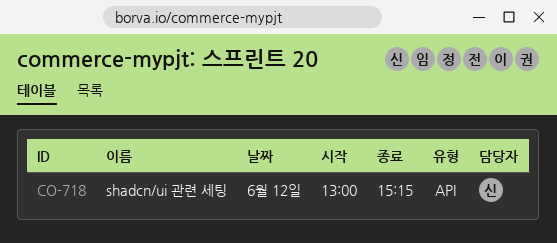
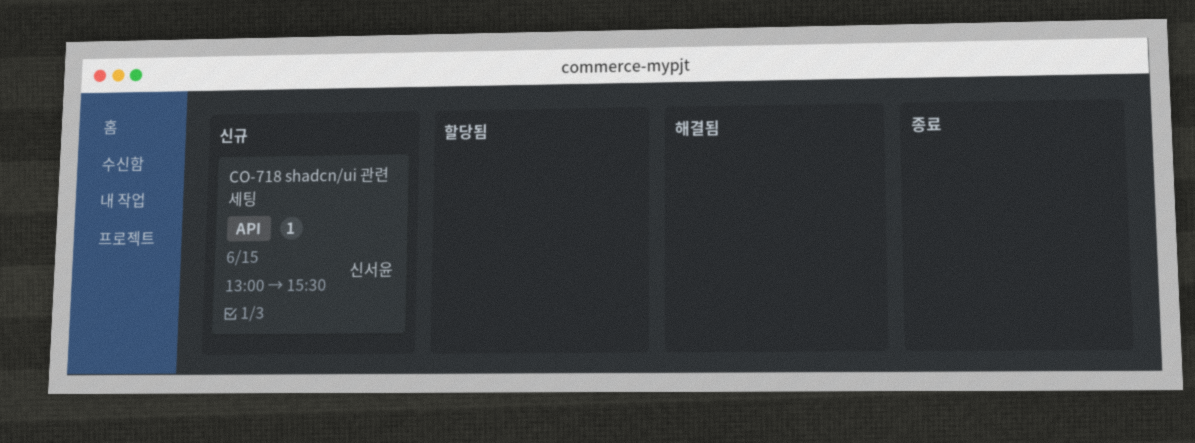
CO-718, day: Jun 12 -> Jun 15
CO-718, ends: 15:15 -> 15:30

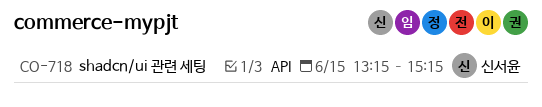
CO-718, begins: 13:00 -> 13:15
CO-718, ends: 15:30 -> 15:15

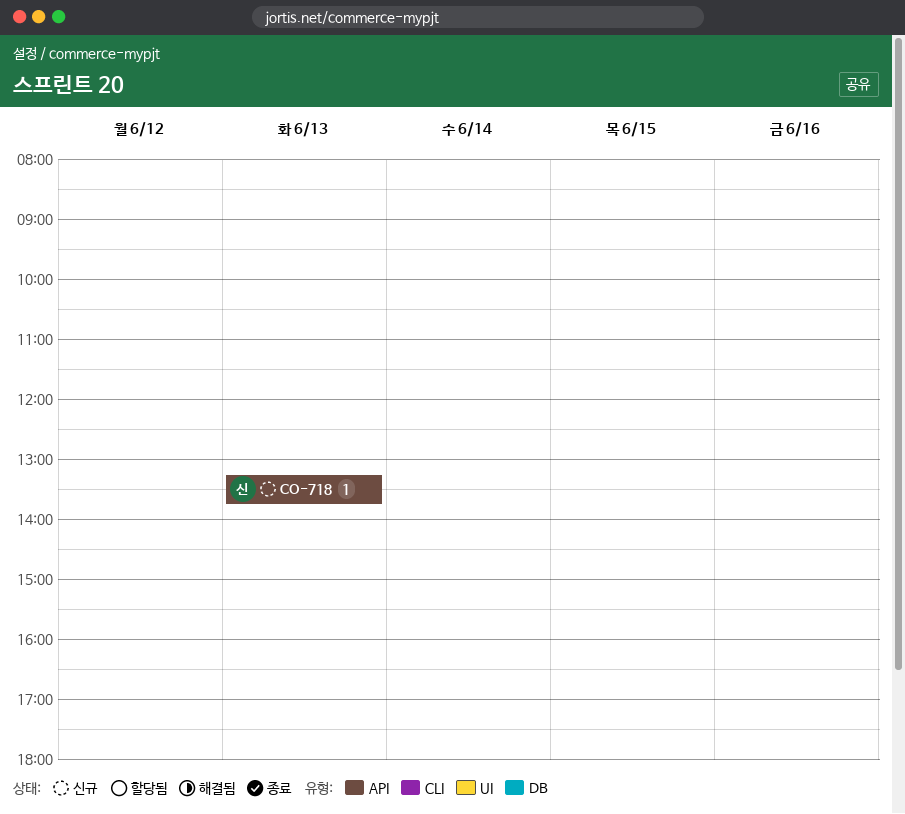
CO-718, day: Jun 15 -> Jun 13
CO-718, ends: 15:15 -> 13:45

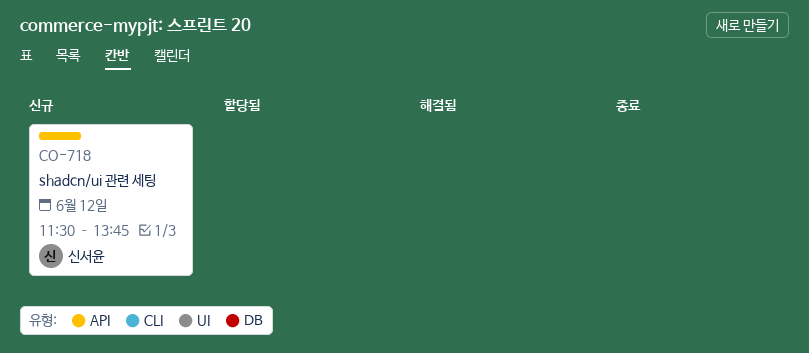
CO-718, day: Jun 13 -> Jun 12
CO-718, begins: 13:15 -> 11:30

